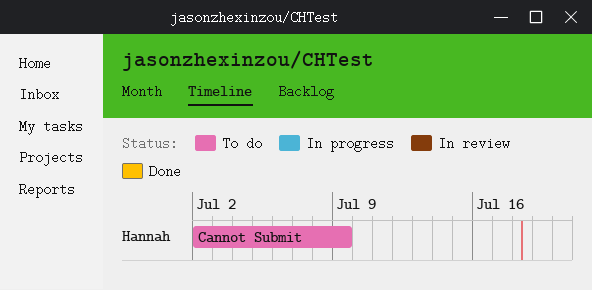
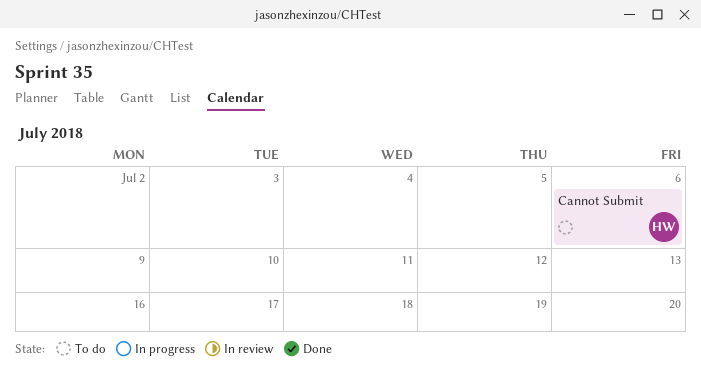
Cannot Submit, due: Jul 9 -> Jul 6

